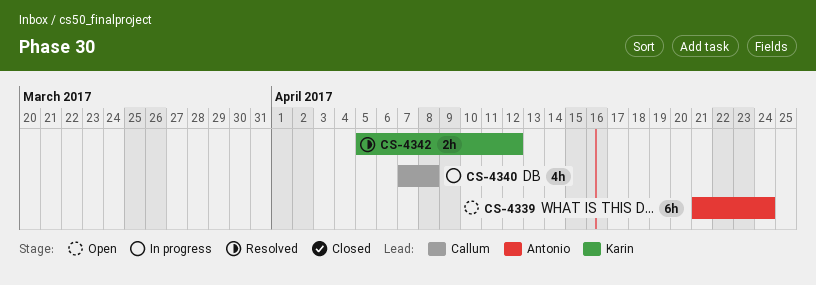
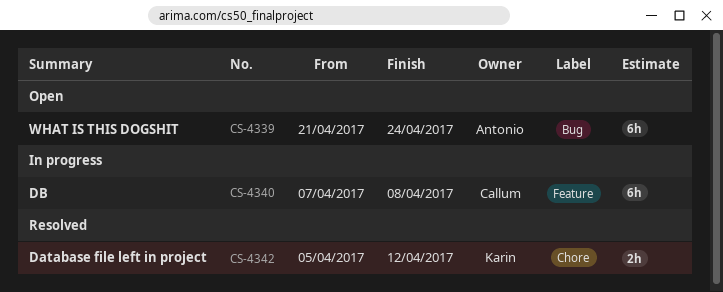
CS-4340, estimate: 4h -> 6h

